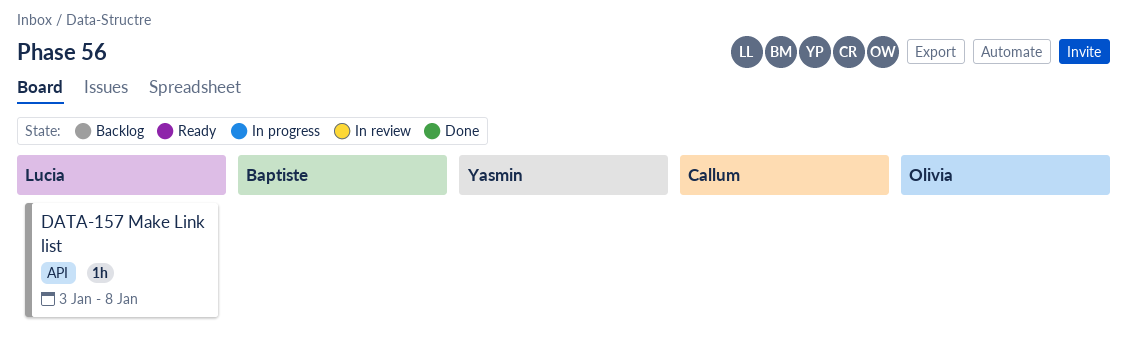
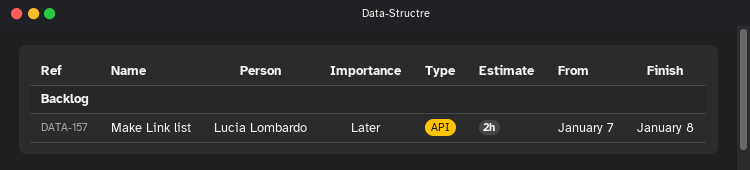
DATA-157, estimate: 1h -> 2h
DATA-157, start: Jan 3 -> Jan 7

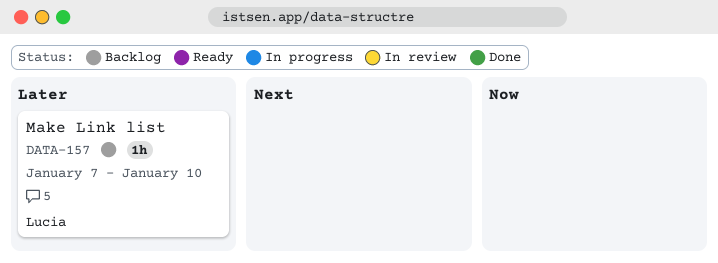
DATA-157, estimate: 2h -> 1h
DATA-157, due: Jan 8 -> Jan 10

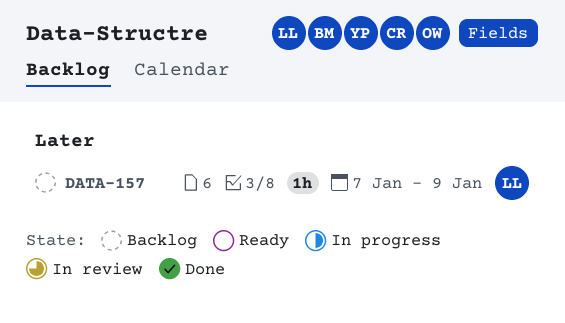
DATA-157, due: Jan 10 -> Jan 9

